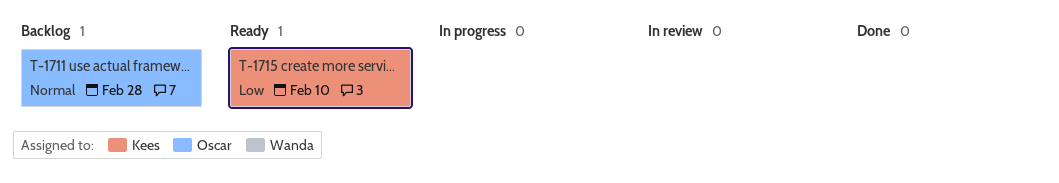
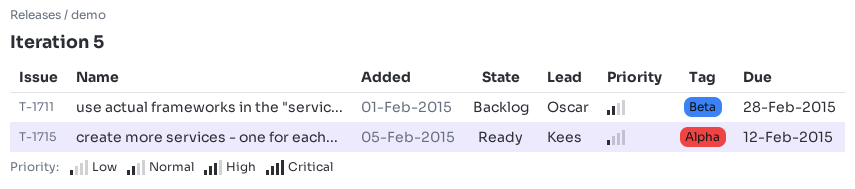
T-1715, due: Feb 10 -> Feb 12

